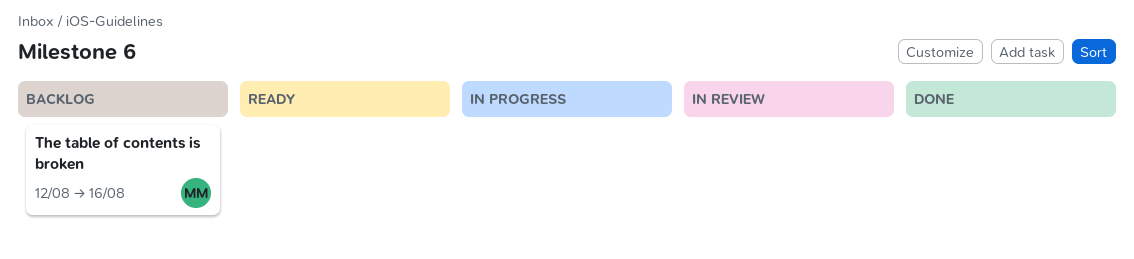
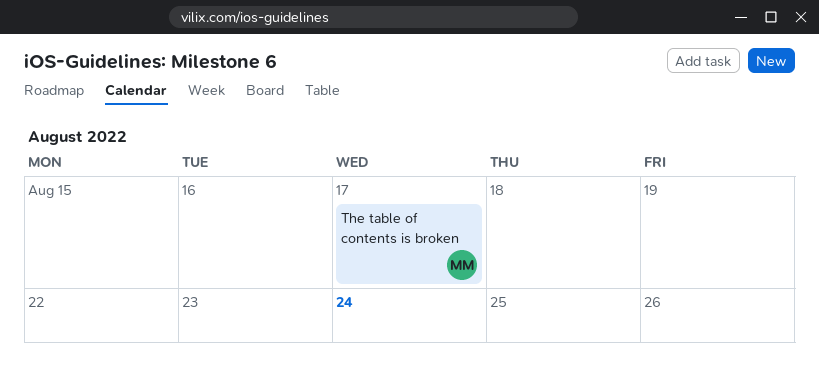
The table of contents is broken, due: Aug 16 -> Aug 17

